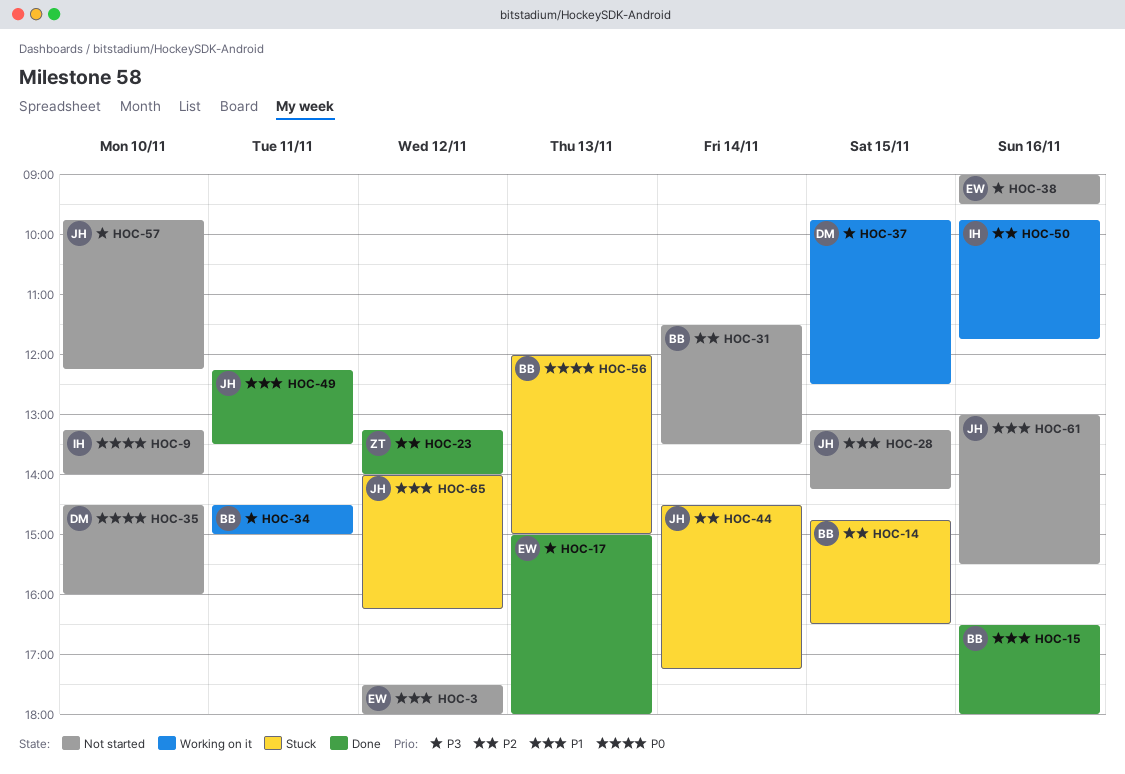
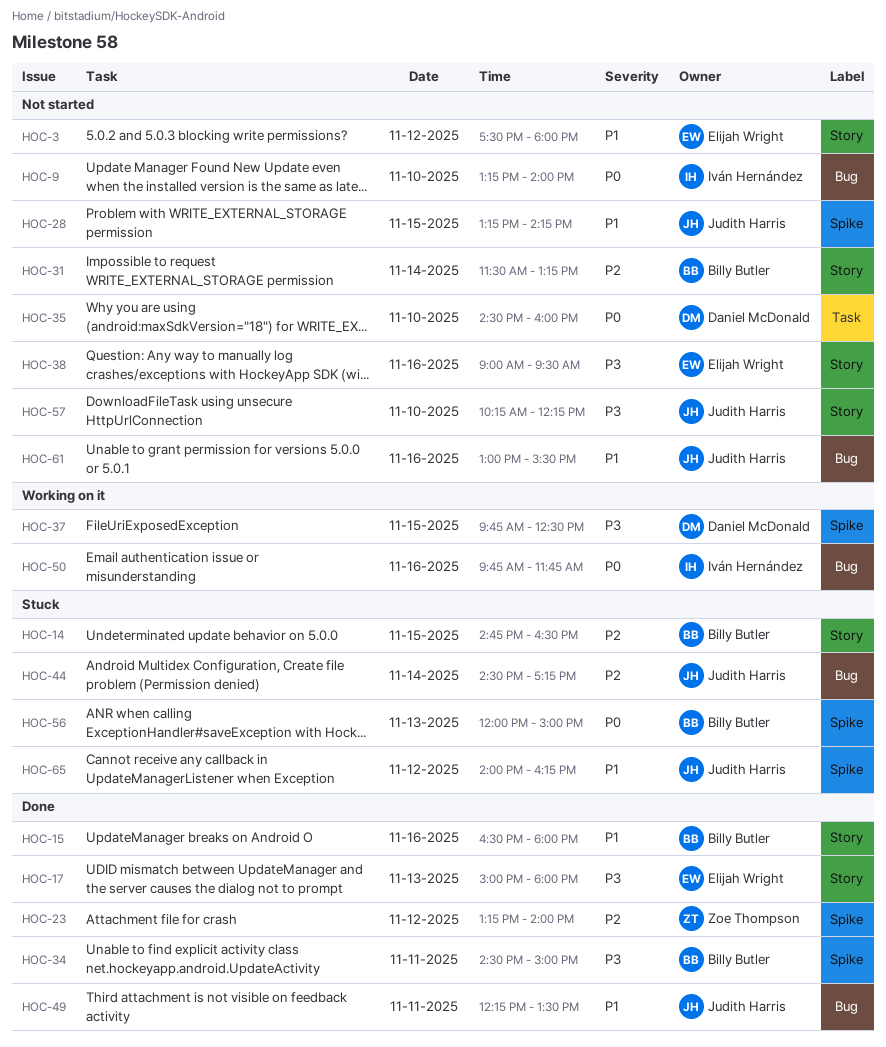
HOC-31, ends: 13:30 -> 13:15
HOC-34, status: Working on it -> Done
HOC-50, priority: P2 -> P0
HOC-57, begins: 09:45 -> 10:15

